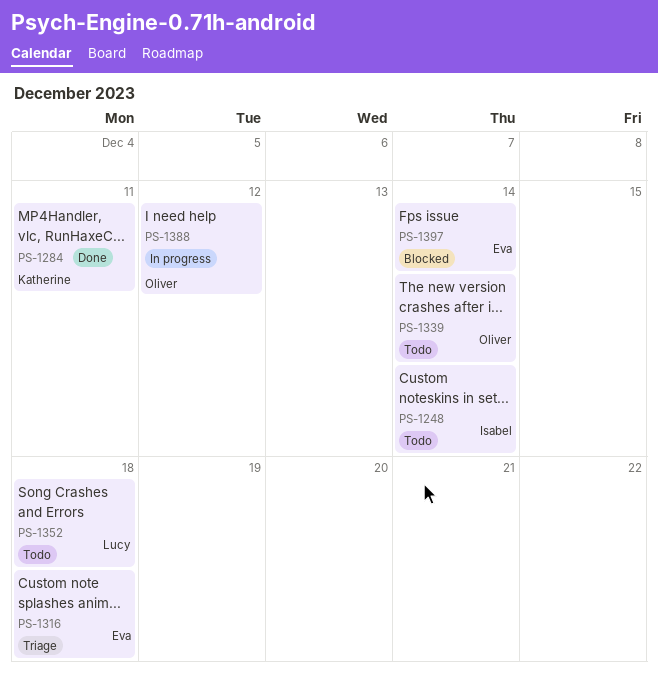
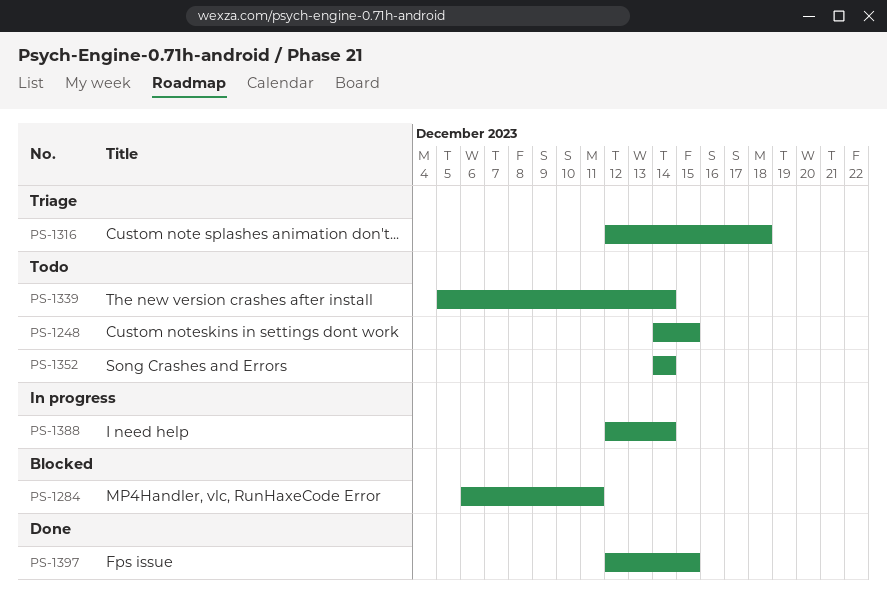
PS-1248, due: Dec 14 -> Dec 15
PS-1284, status: Done -> Blocked
PS-1352, due: Dec 18 -> Dec 14
PS-1388, due: Dec 12 -> Dec 14
PS-1397, status: Blocked -> Done
PS-1397, due: Dec 14 -> Dec 15

